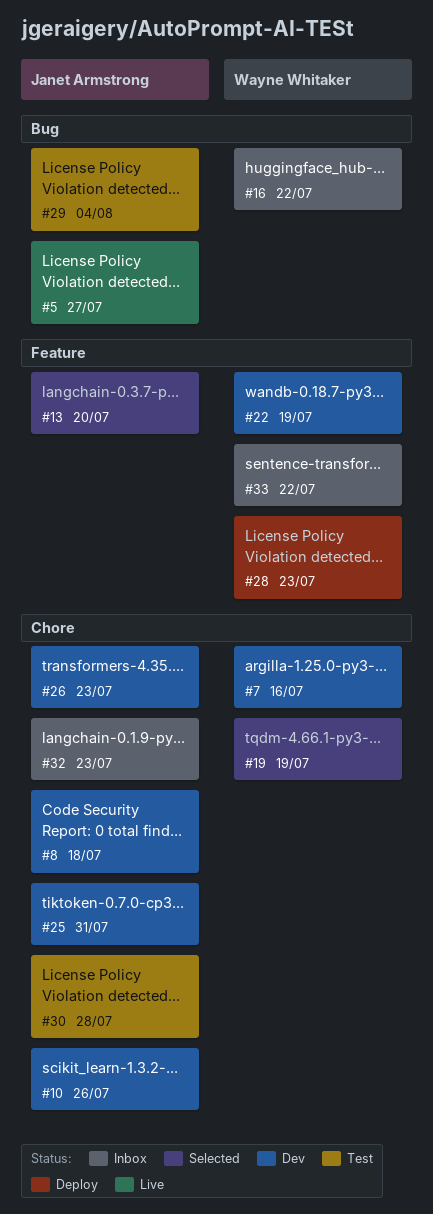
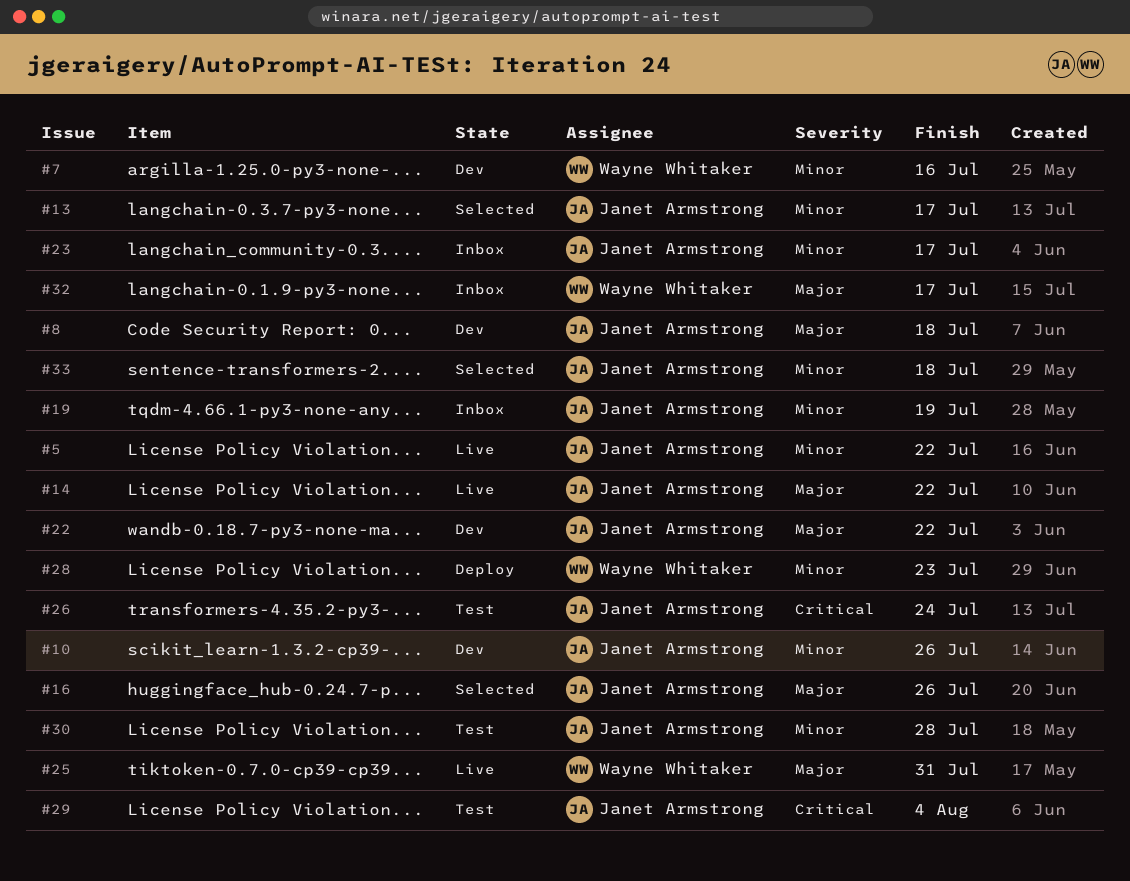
#5, due: Jul 27 -> Jul 22
#13, due: Jul 20 -> Jul 17
#14: none -> present
#16, status: Inbox -> Selected
#16, owner: Wayne Whitaker -> Janet Armstrong
#16, due: Jul 22 -> Jul 26
#19, status: Selected -> Inbox
#19, owner: Wayne Whitaker -> Janet Armstrong
#22, owner: Wayne Whitaker -> Janet Armstrong
#22, due: Jul 19 -> Jul 22
#23: none -> present
#25, status: Dev -> Live
#25, owner: Janet Armstrong -> Wayne Whitaker
#26, status: Dev -> Test
#26, due: Jul 23 -> Jul 24
#32, owner: Janet Armstrong -> Wayne Whitaker
#32, due: Jul 23 -> Jul 17
#33, status: Inbox -> Selected
#33, owner: Wayne Whitaker -> Janet Armstrong
#33, due: Jul 22 -> Jul 18

